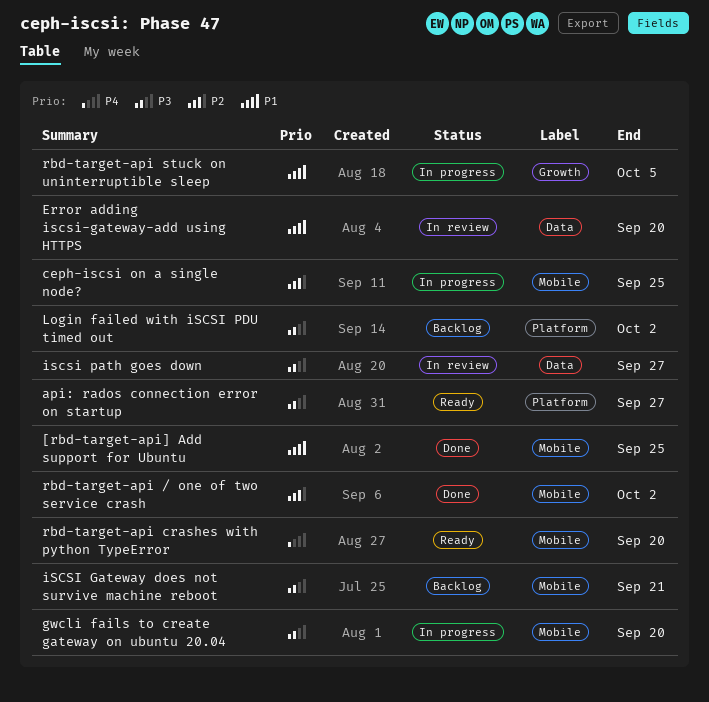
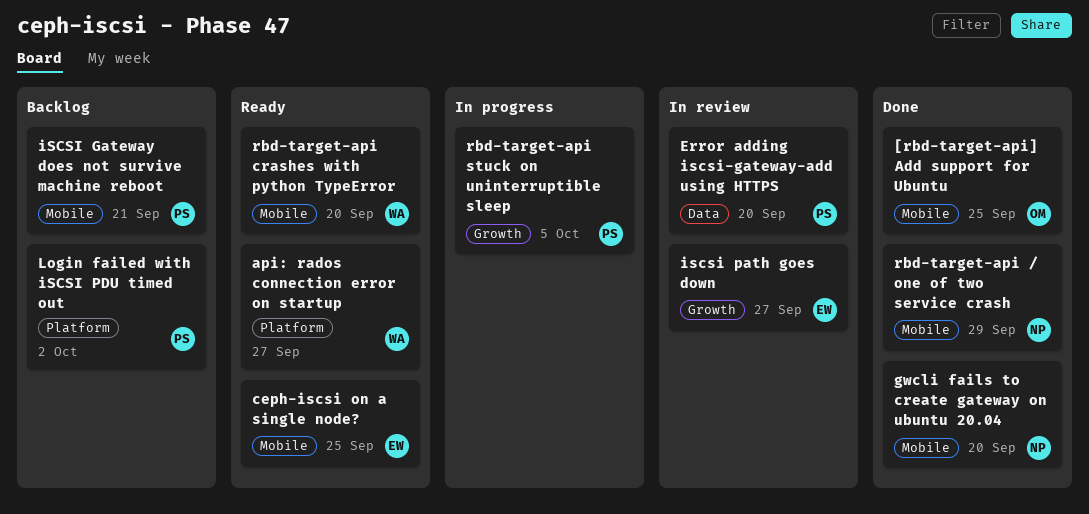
ceph-iscsi on a single node?, status: In progress -> Ready
gwcli fails to create gateway on ubuntu 20.04, status: In progress -> Done
iscsi path goes down, label: Data -> Growth
rbd-target-api / one of two service crash, due: Oct 2 -> Sep 29

